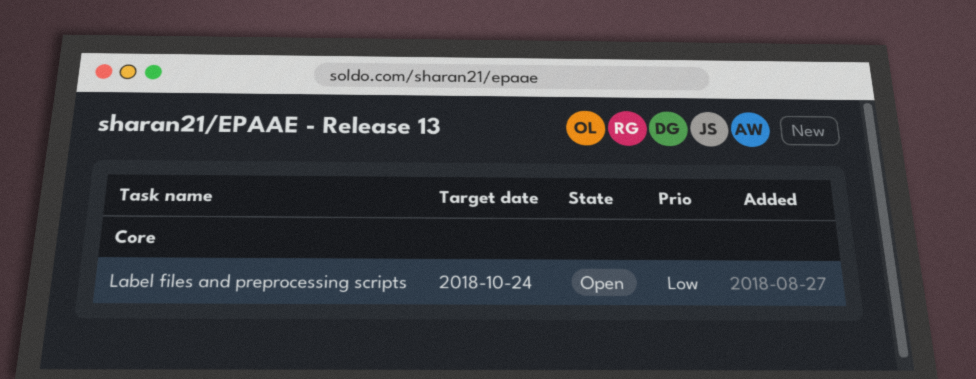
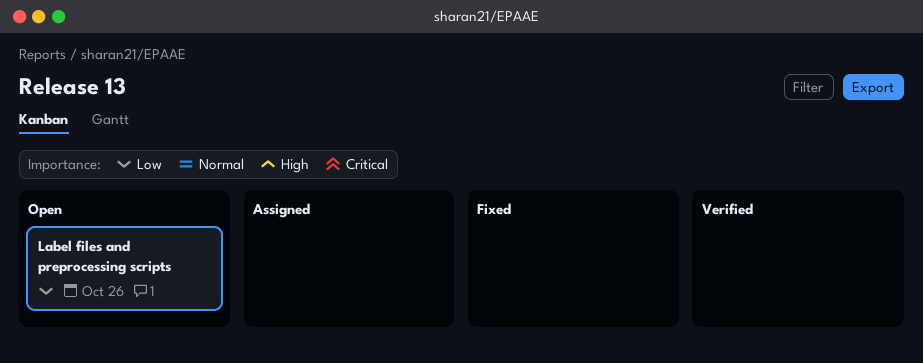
Label files and preprocessing scripts, due: Oct 24 -> Oct 26

